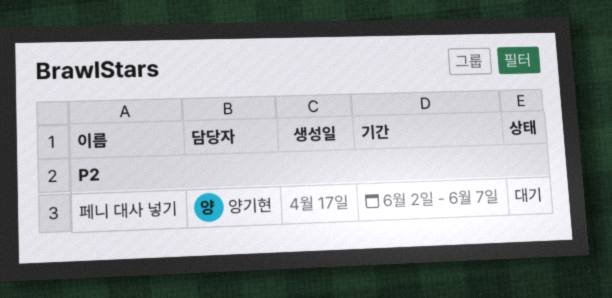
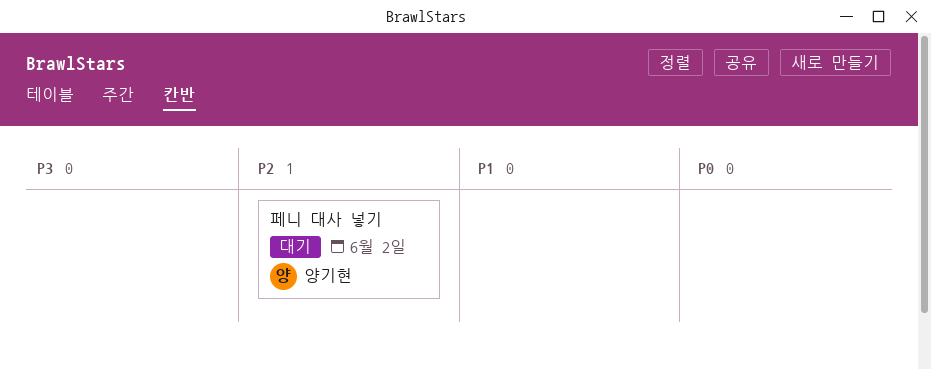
페니 대사 넣기, due: Jun 7 -> Jun 2

